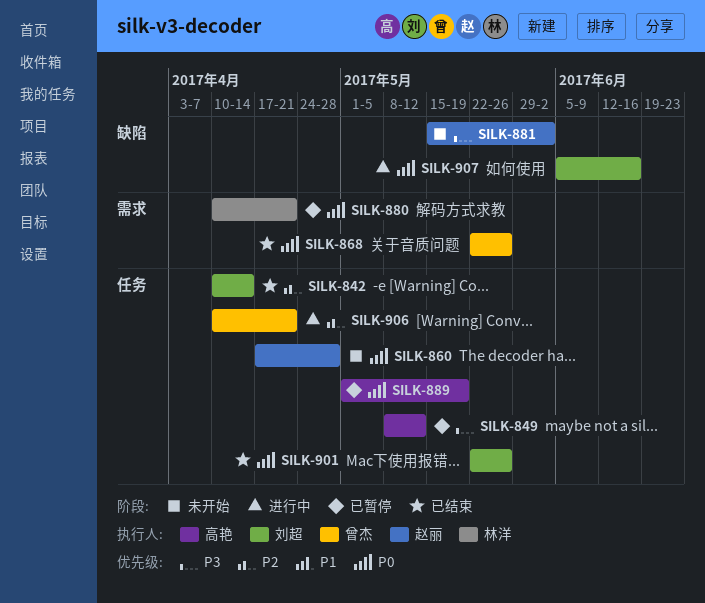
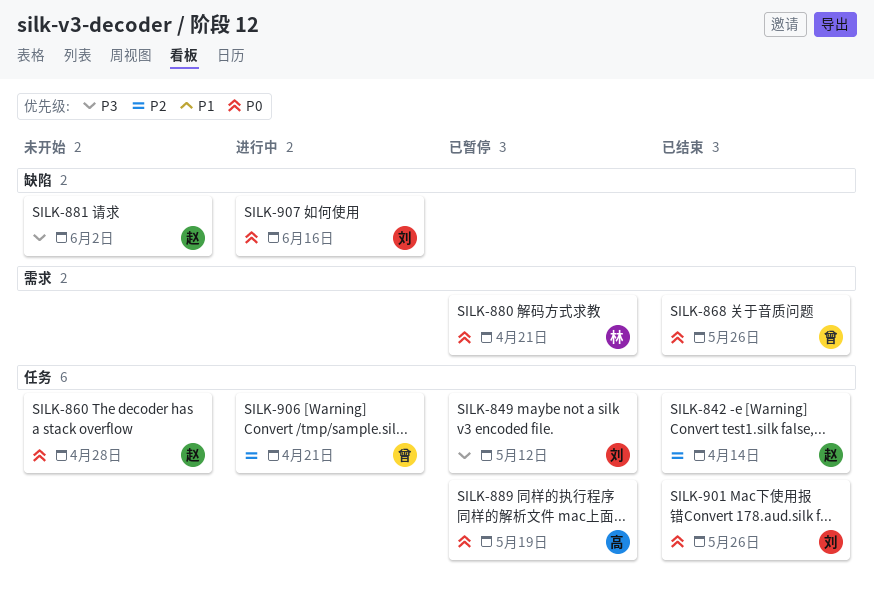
SILK-842, owner: 刘超 -> 赵丽
SILK-849, owner: 高艳 -> 刘超

